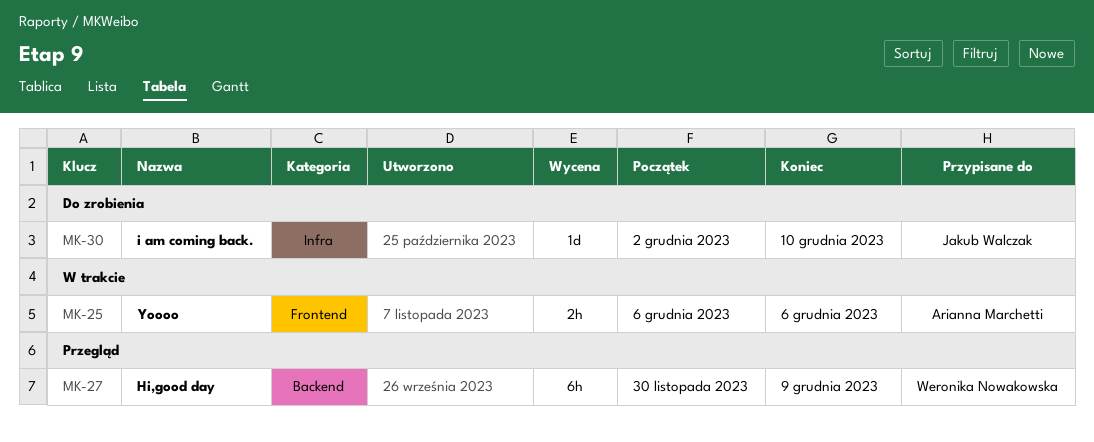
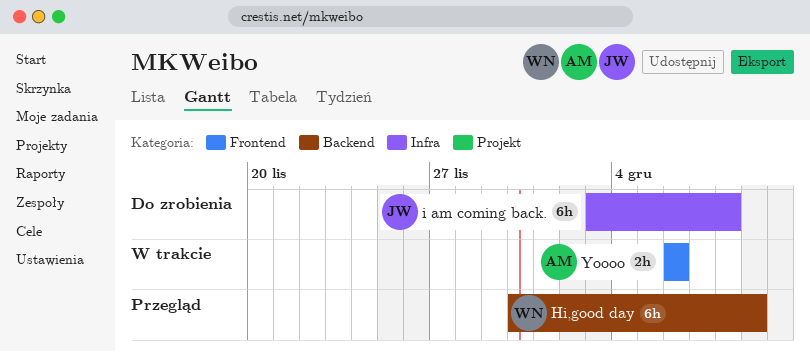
i am coming back., estimate: 1d -> 6h
i am coming back., start: Dec 2 -> Dec 3
i am coming back., due: Dec 10 -> Dec 8

